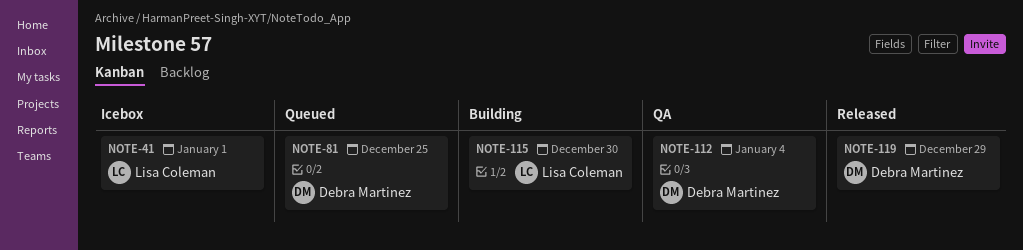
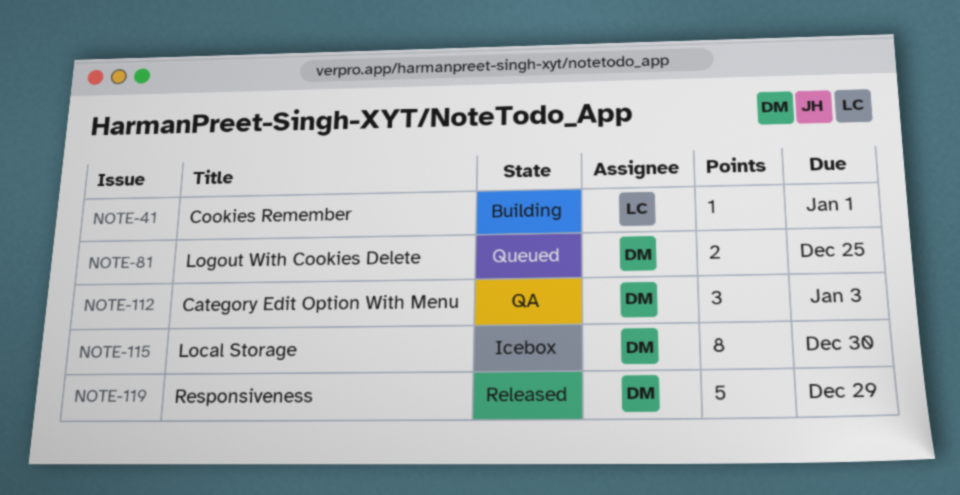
NOTE-41, status: Icebox -> Building
NOTE-112, due: Jan 4 -> Jan 3
NOTE-115, status: Building -> Icebox
NOTE-115, owner: Lisa Coleman -> Debra Martinez

